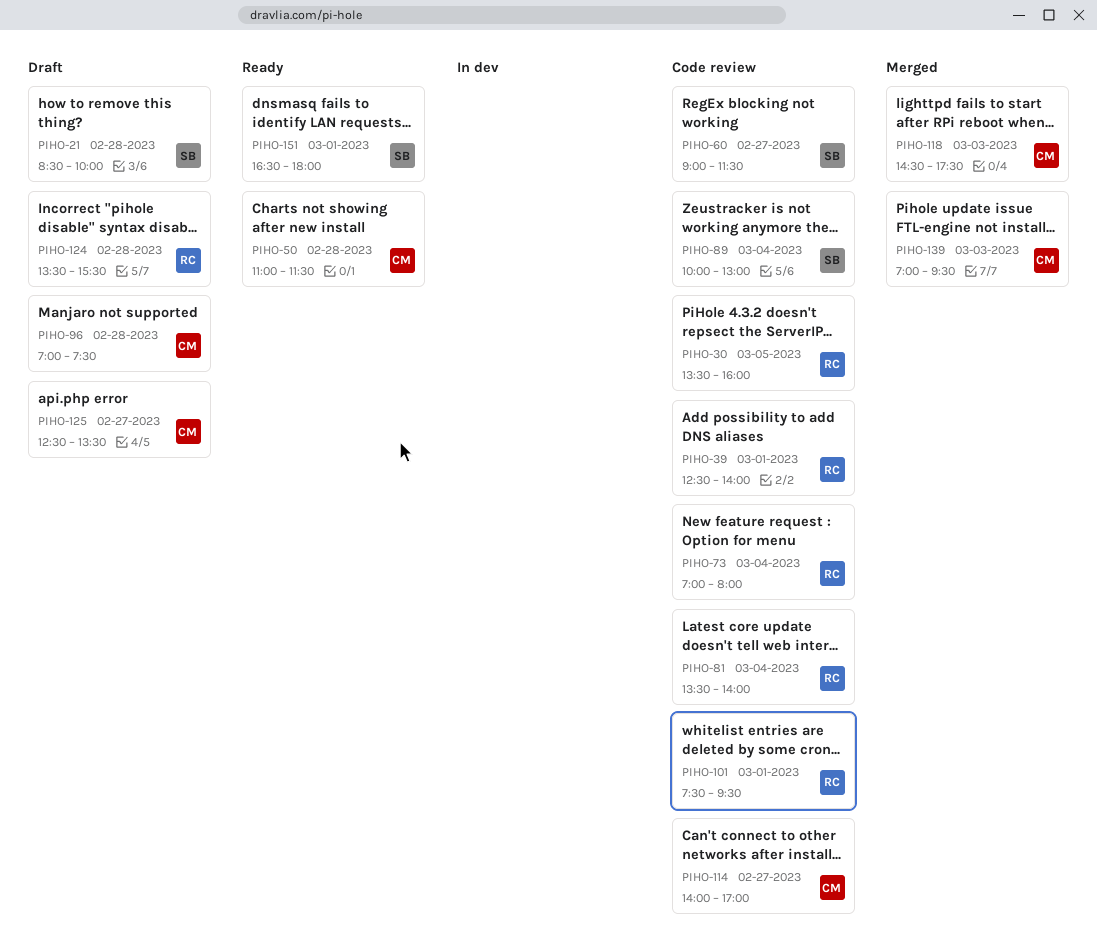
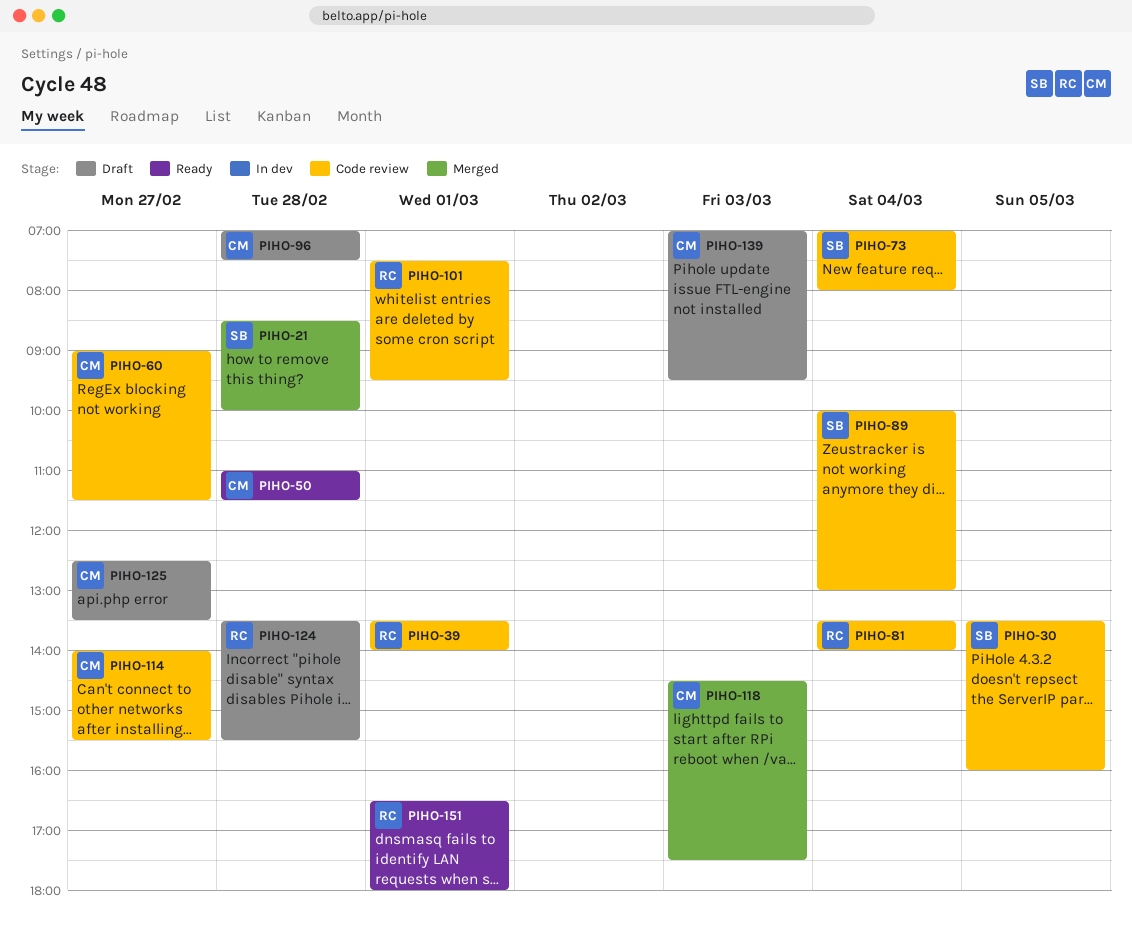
PIHO-21, status: Draft -> Merged
PIHO-30, owner: RC -> SB
PIHO-39, begins: 12:30 -> 13:30
PIHO-60, owner: SB -> CM
PIHO-73, owner: RC -> SB
PIHO-114, ends: 17:00 -> 15:30
PIHO-139, status: Merged -> Draft
PIHO-151, owner: SB -> RC

